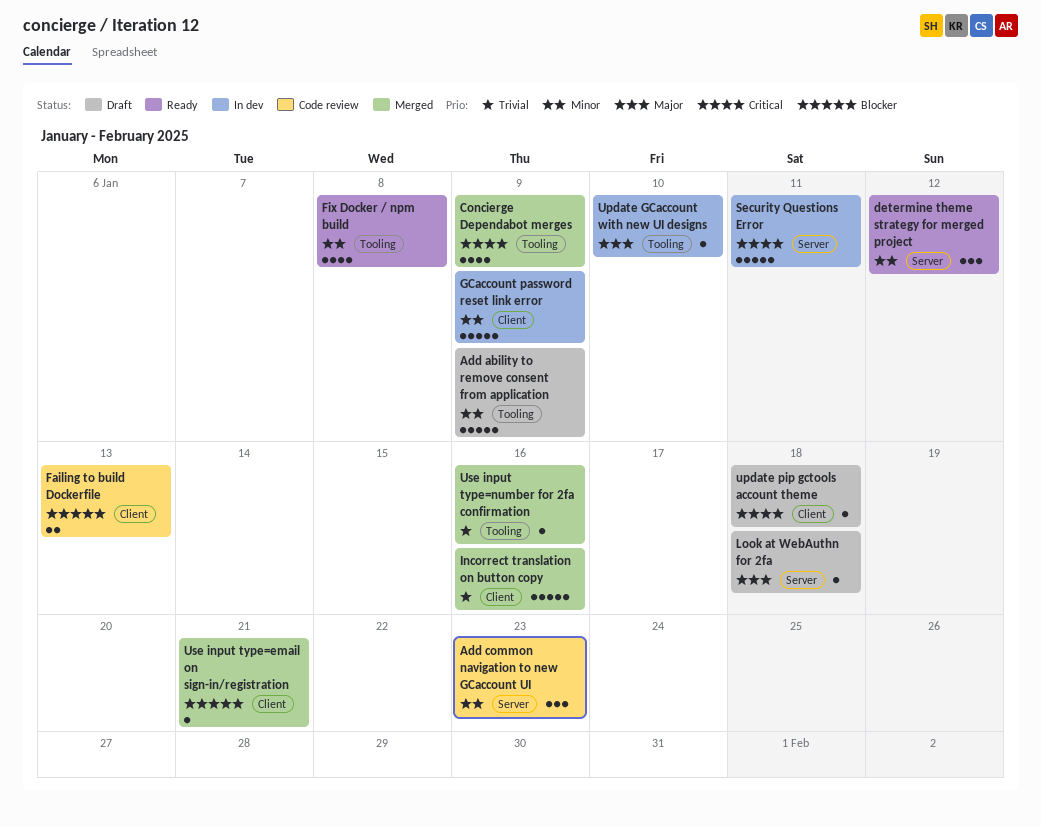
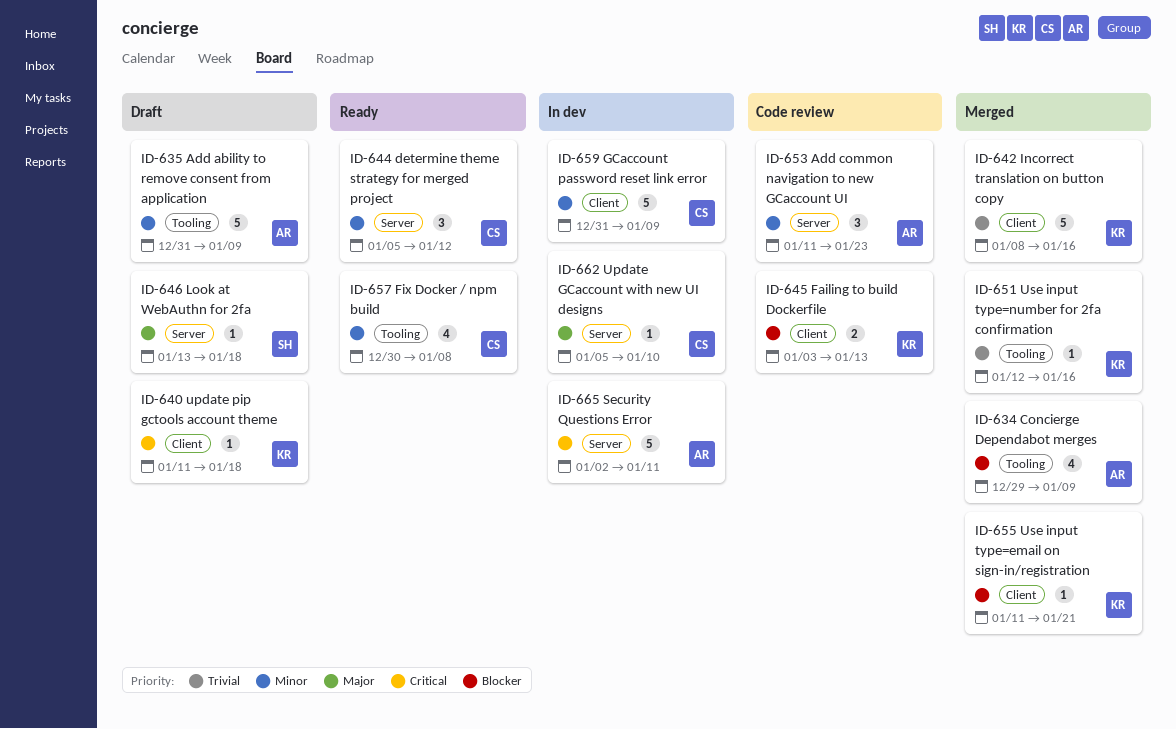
Concierge Dependabot merges, priority: Critical -> Blocker
Update GCaccount with new UI designs, label: Tooling -> Server

